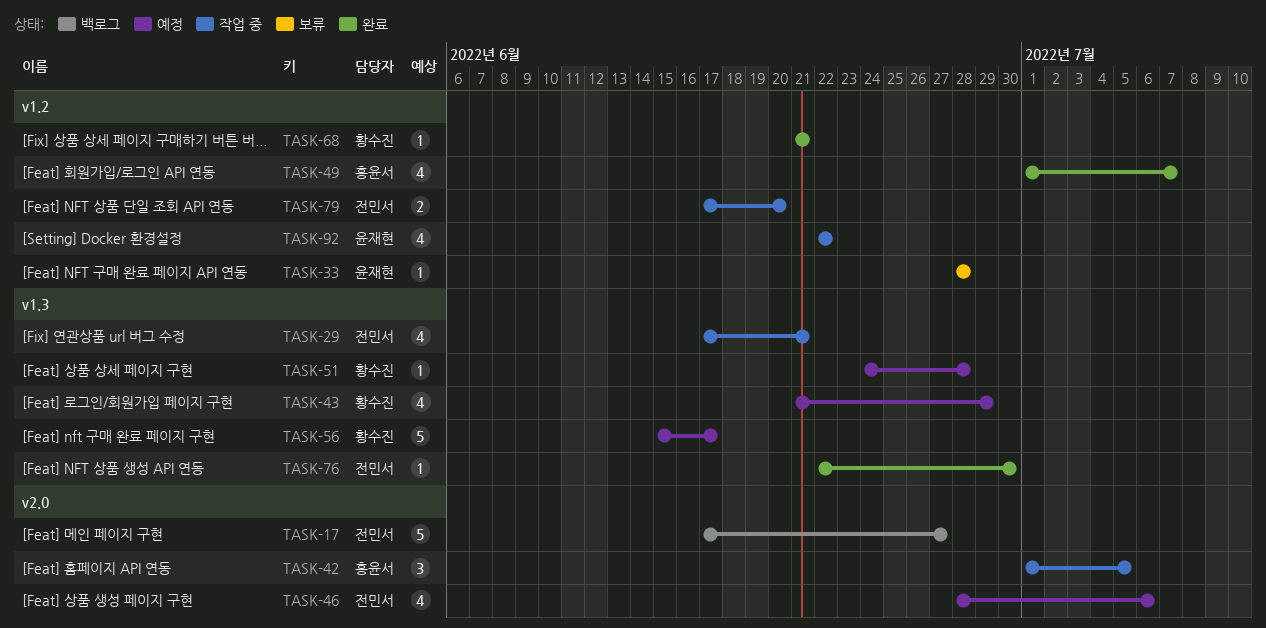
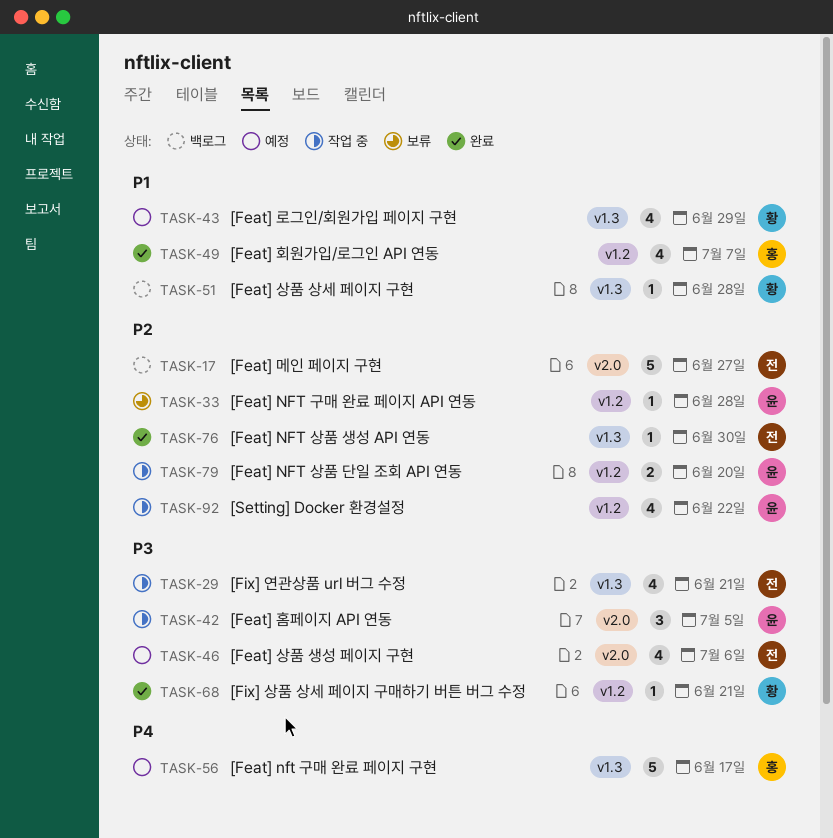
TASK-42, owner: 홍윤서 -> 윤재현
TASK-51, status: 예정 -> 백로그
TASK-56, owner: 황수진 -> 홍윤서
TASK-79, owner: 전민서 -> 윤재현

